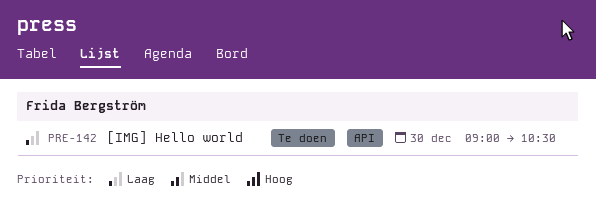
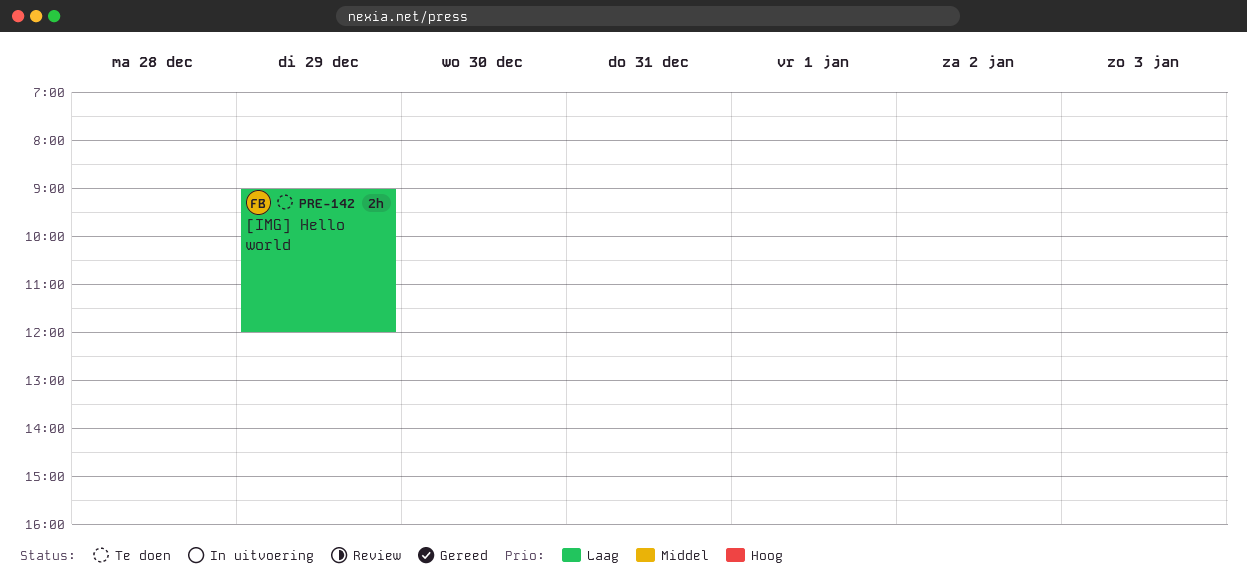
PRE-142, day: Dec 30 -> Dec 29
PRE-142, ends: 10:30 -> 12:00

